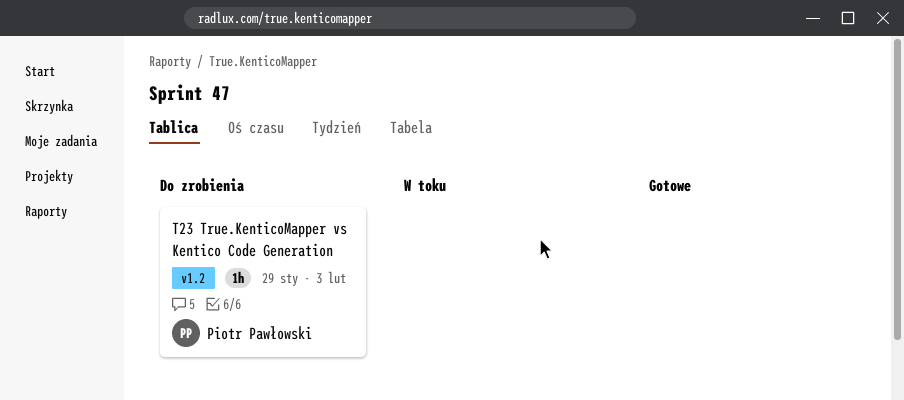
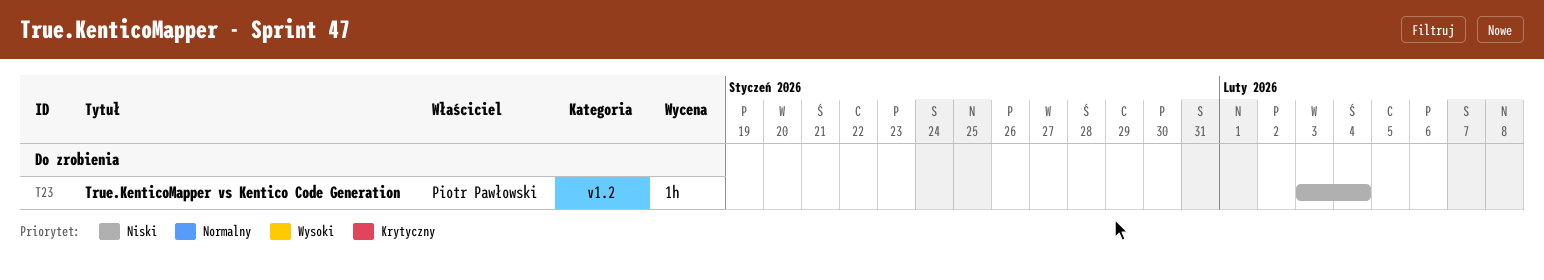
T23, start: Jan 29 -> Feb 3
T23, due: Feb 3 -> Feb 4

